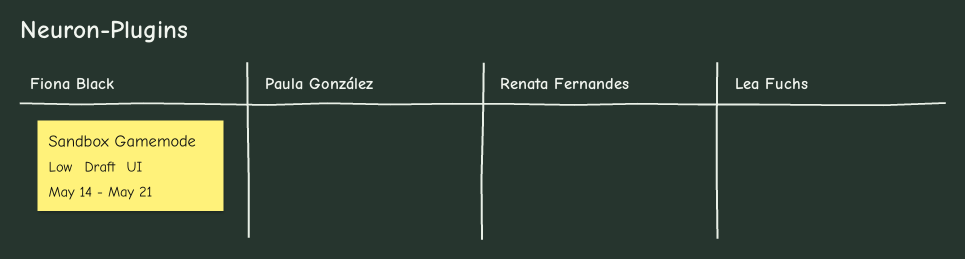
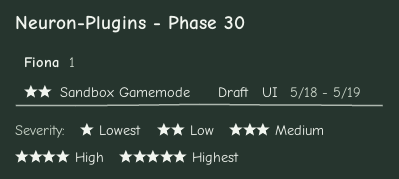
Sandbox Gamemode, start: May 14 -> May 18
Sandbox Gamemode, due: May 21 -> May 19

